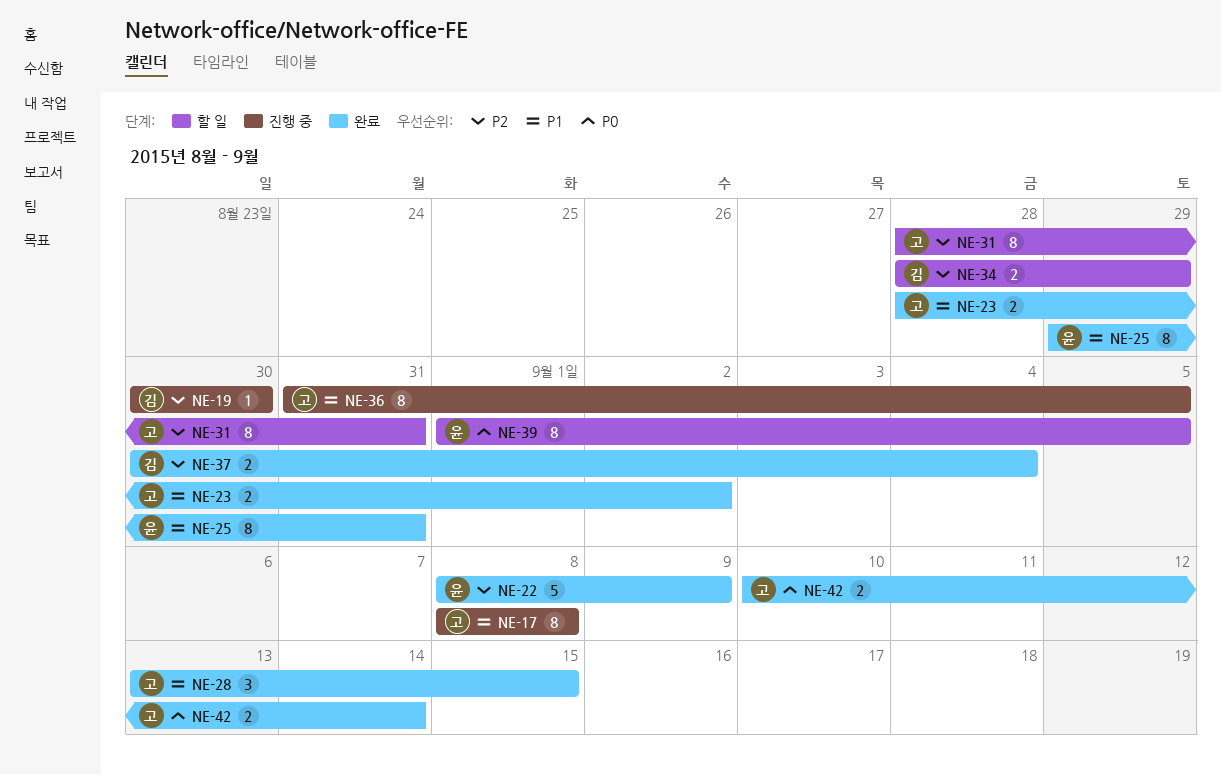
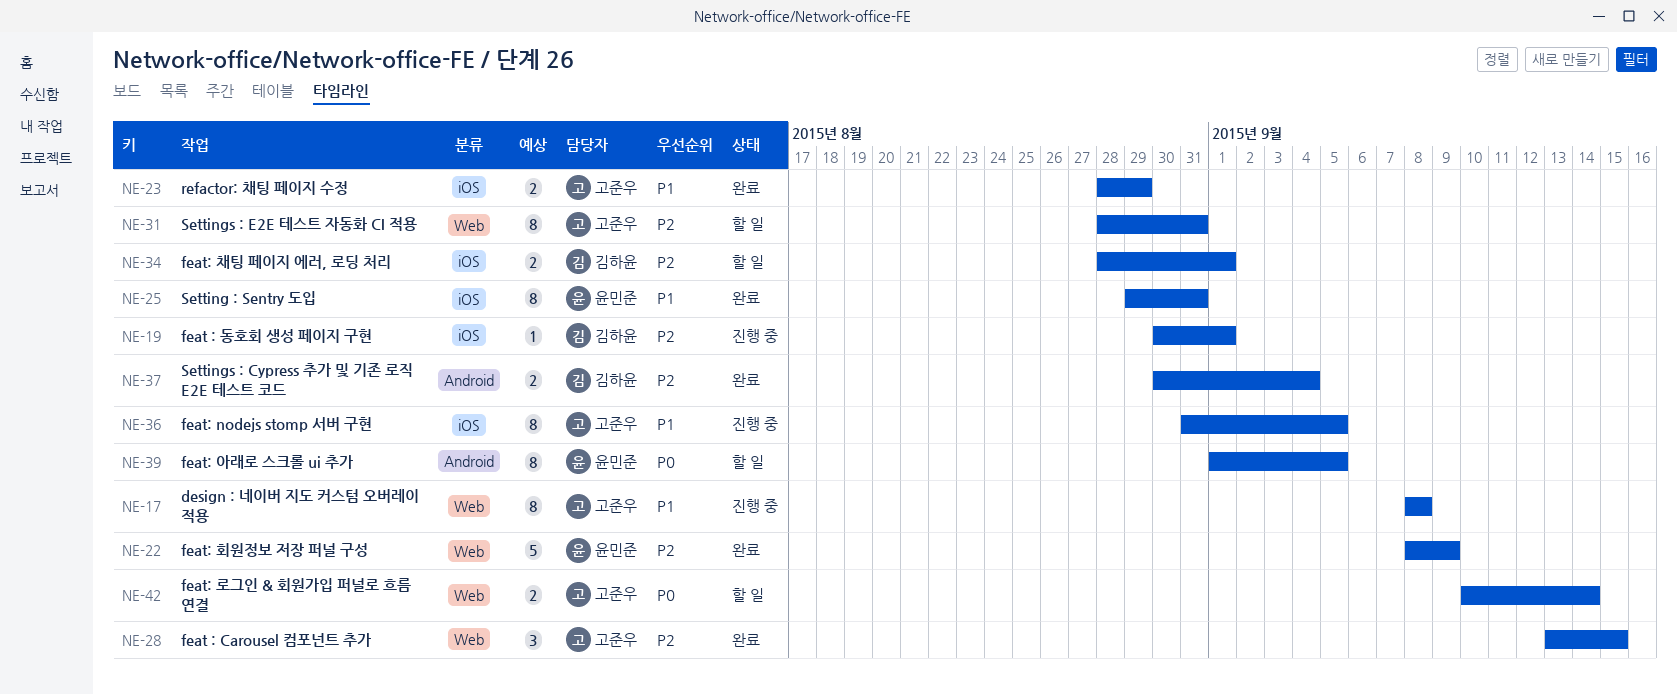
NE-19, due: Aug 30 -> Sep 1
NE-23, due: Sep 2 -> Aug 29
NE-28, priority: P1 -> P2
NE-34, due: Aug 29 -> Sep 1
NE-42, status: 완료 -> 할 일

